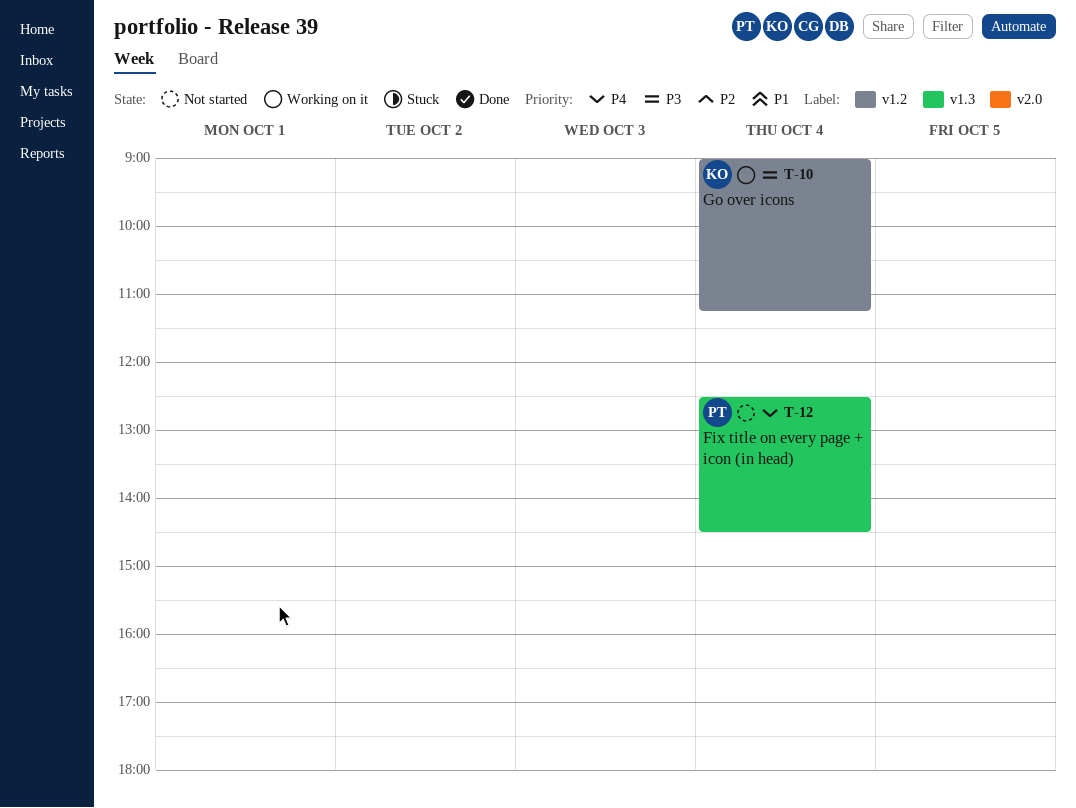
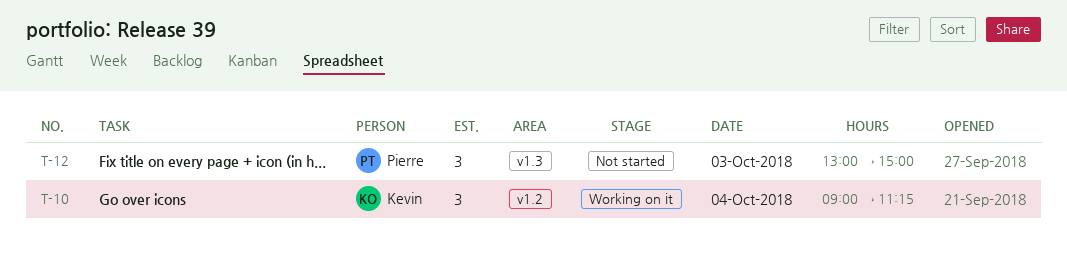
T-12, day: Oct 4 -> Oct 3
T-12, begins: 12:30 -> 13:00
T-12, ends: 14:30 -> 15:00

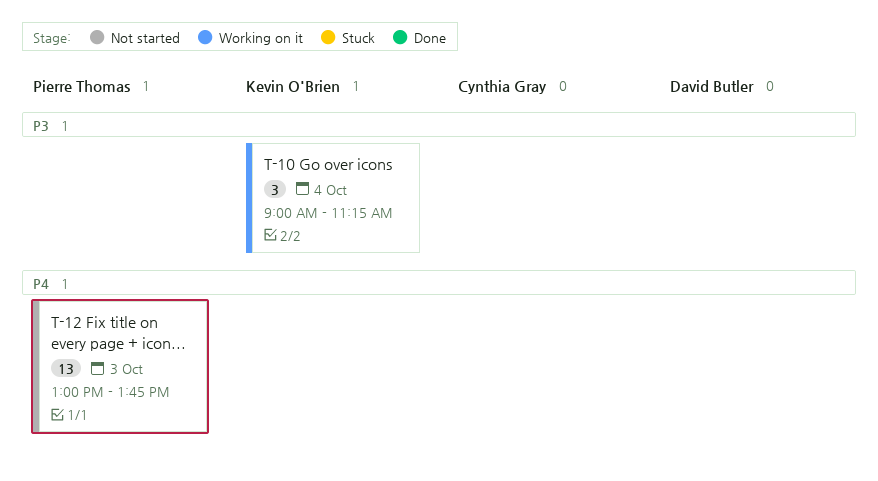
T-12, estimate: 3 -> 13
T-12, ends: 15:00 -> 13:45

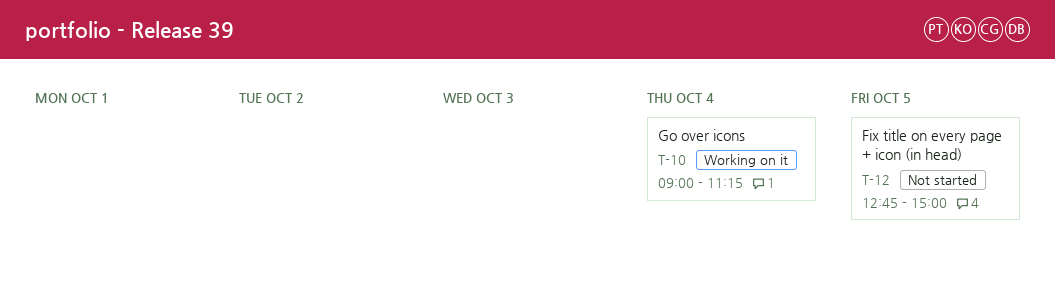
T-12, day: Oct 3 -> Oct 5
T-12, begins: 13:00 -> 12:45
T-12, ends: 13:45 -> 15:00

